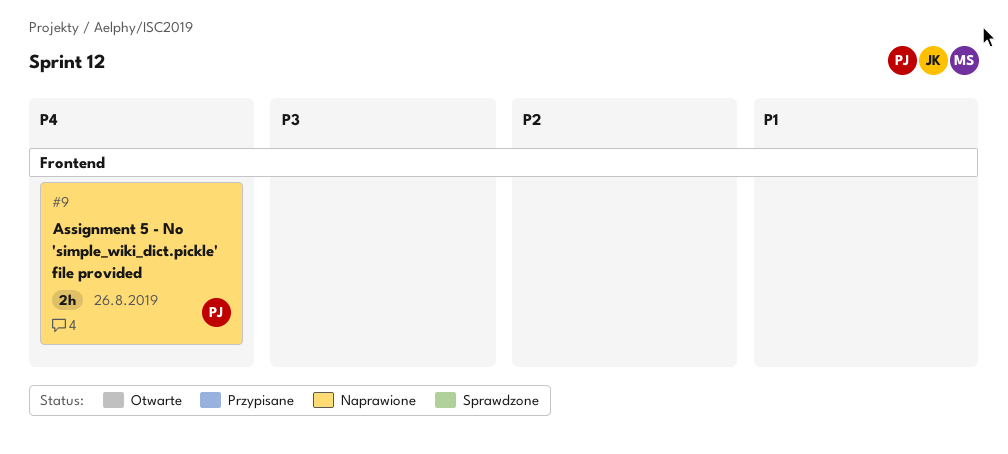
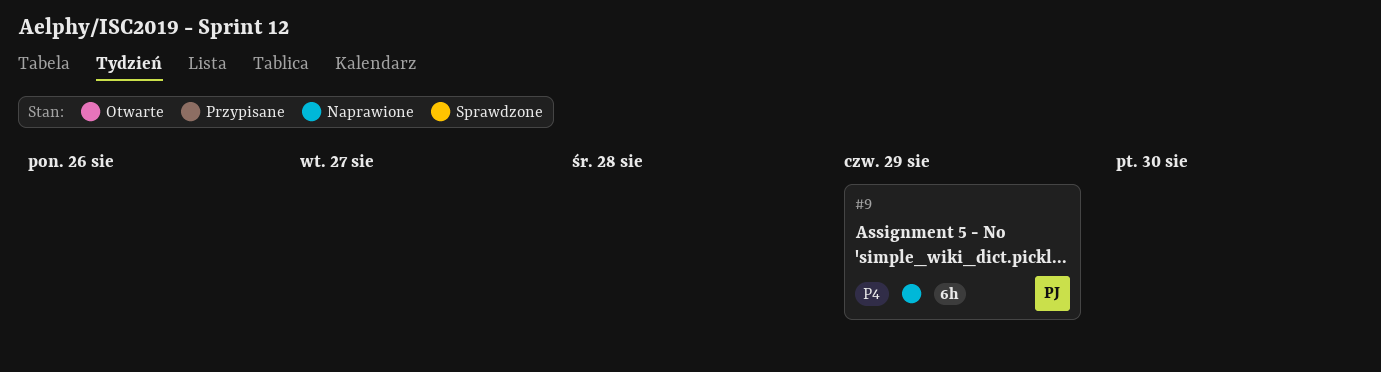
#9, estimate: 2h -> 6h
#9, due: Aug 26 -> Aug 29

